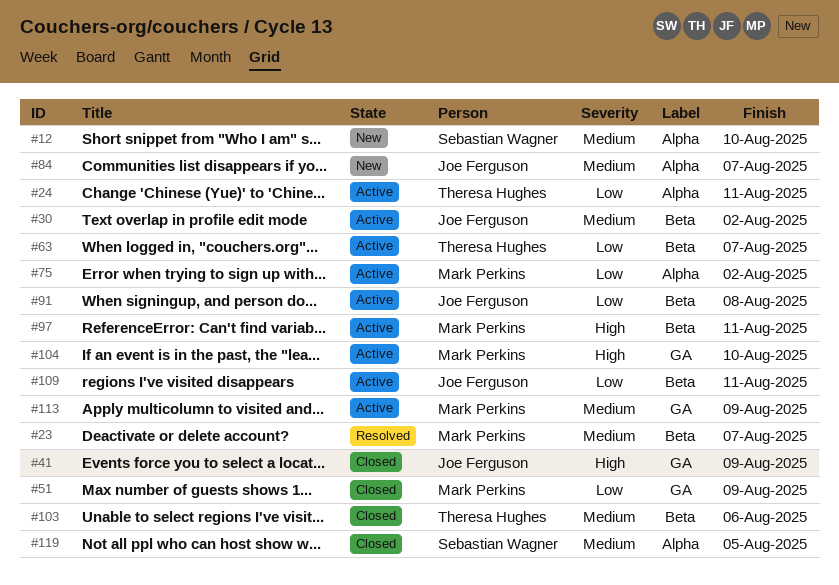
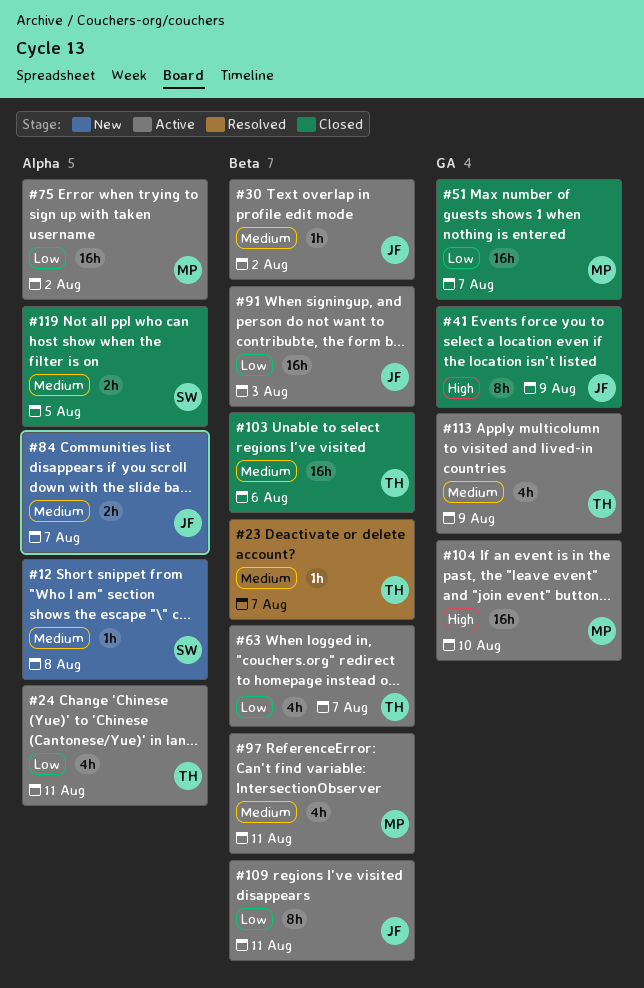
#12, due: Aug 10 -> Aug 8
#23, owner: Mark Perkins -> Theresa Hughes
#51, due: Aug 9 -> Aug 7
#91, due: Aug 8 -> Aug 3
#97, priority: High -> Medium
#113, owner: Mark Perkins -> Theresa Hughes

